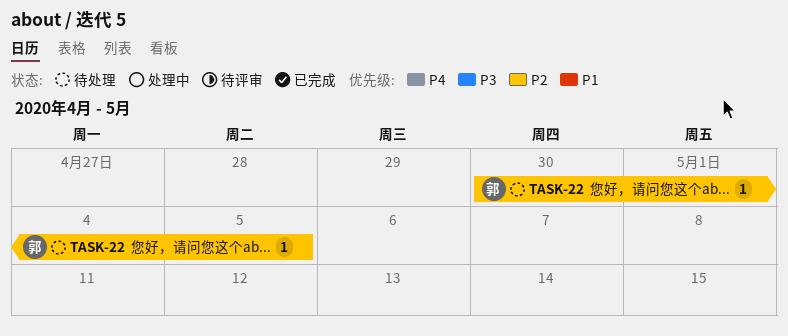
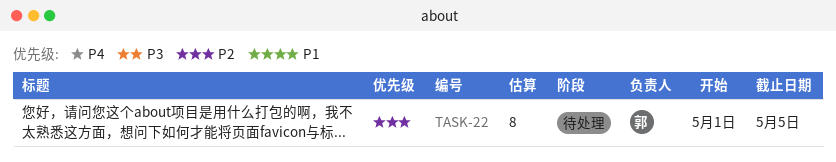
TASK-22, estimate: 1 -> 8
TASK-22, start: Apr 30 -> May 1

